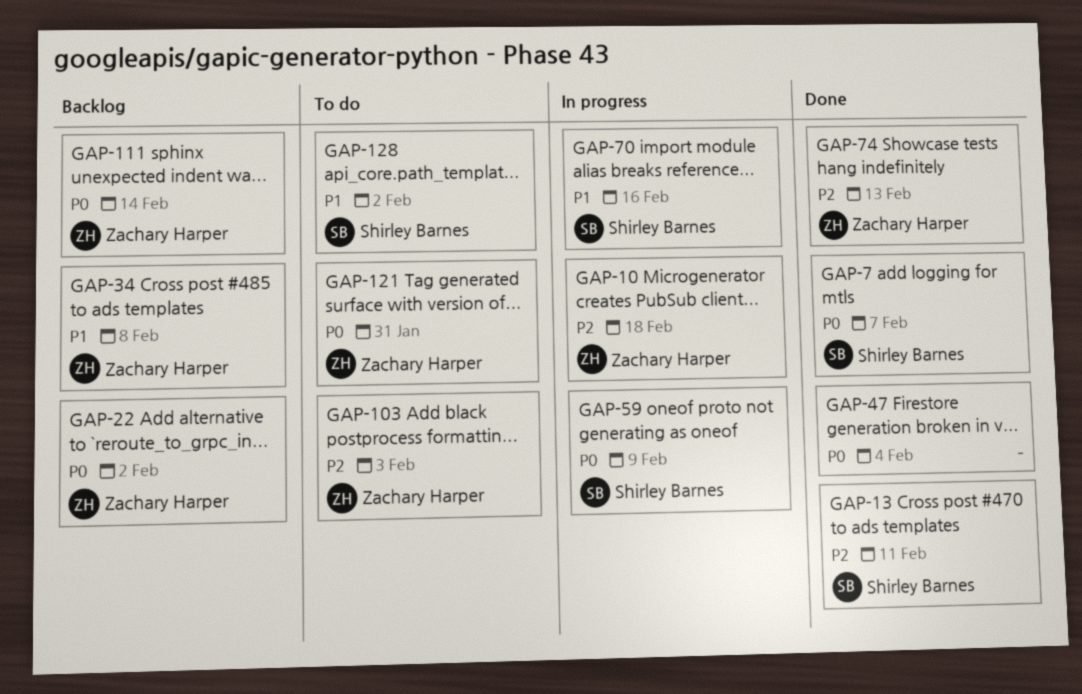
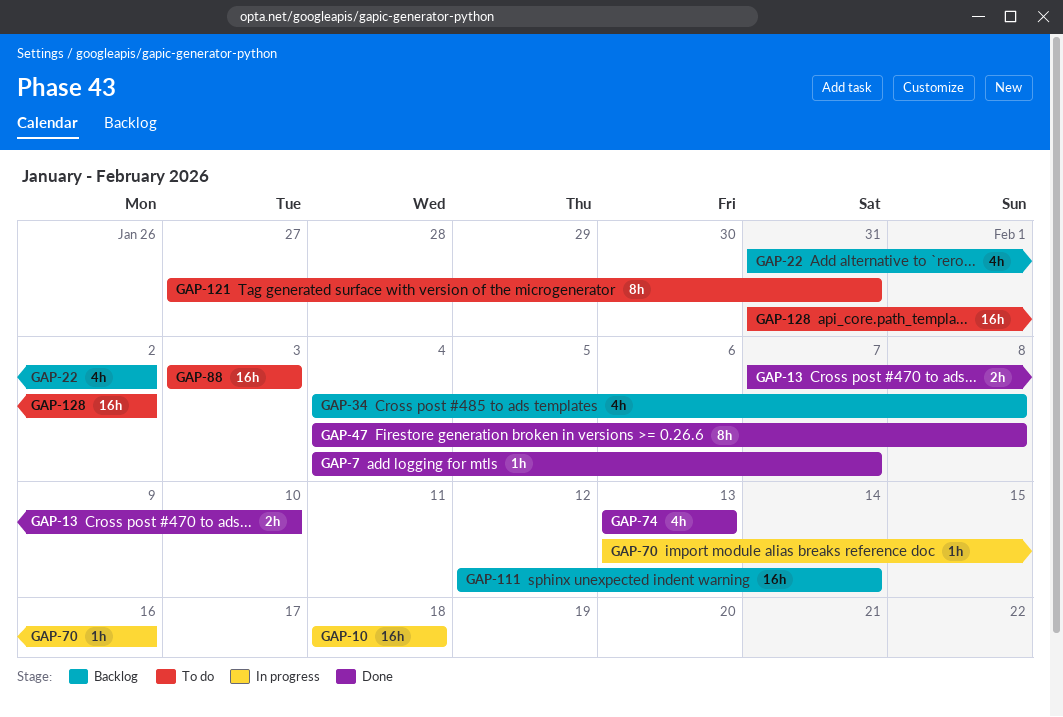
GAP-13, due: Feb 11 -> Feb 10
GAP-47, due: Feb 4 -> Feb 8
GAP-59: present -> none
GAP-88: none -> present
GAP-103: present -> none

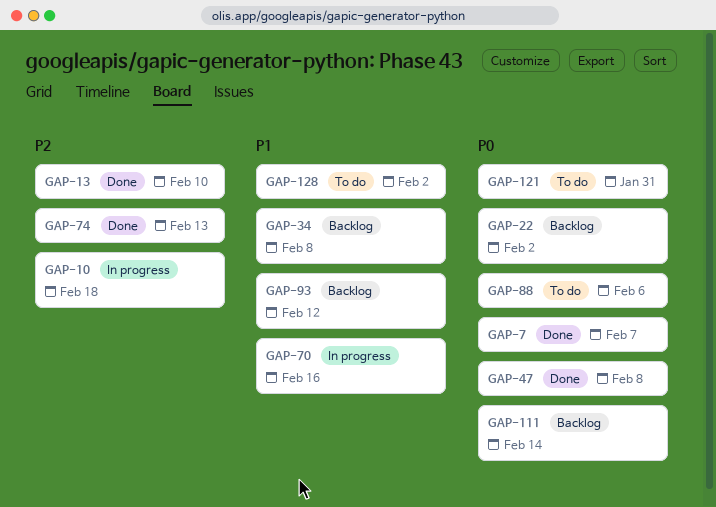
GAP-88, due: Feb 3 -> Feb 6
GAP-93: none -> present

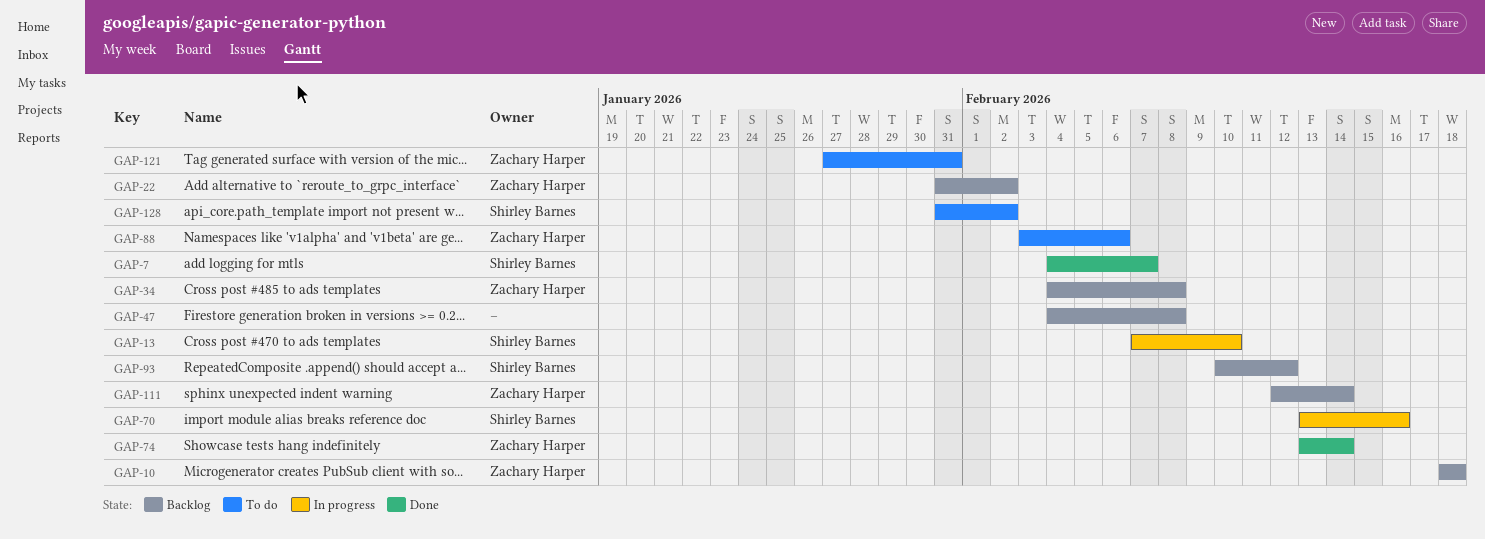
GAP-10, status: In progress -> Backlog
GAP-13, status: Done -> In progress
GAP-47, status: Done -> Backlog
GAP-74, due: Feb 13 -> Feb 14

